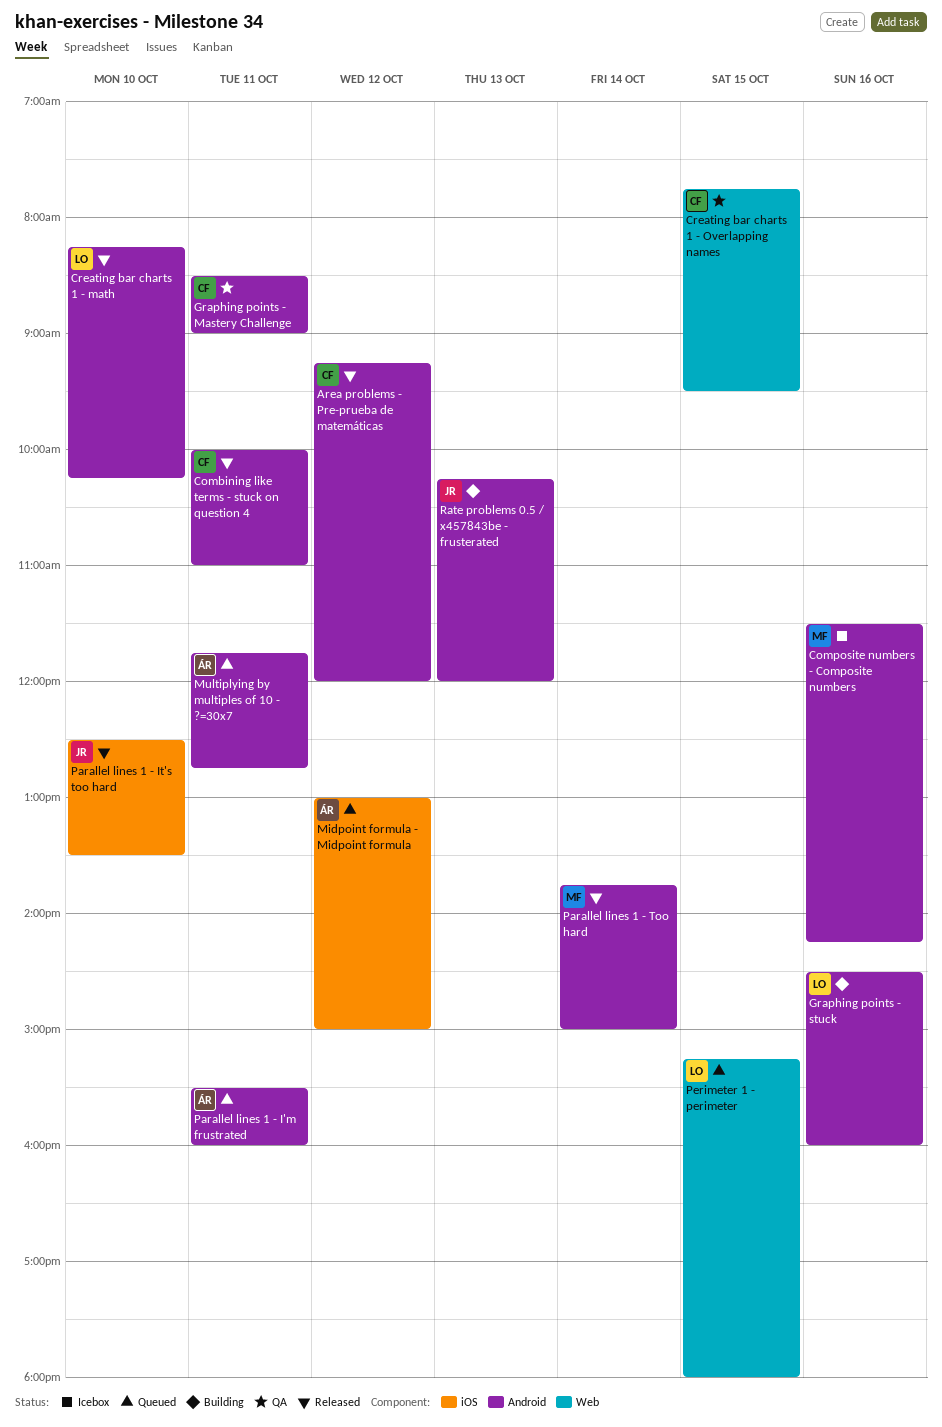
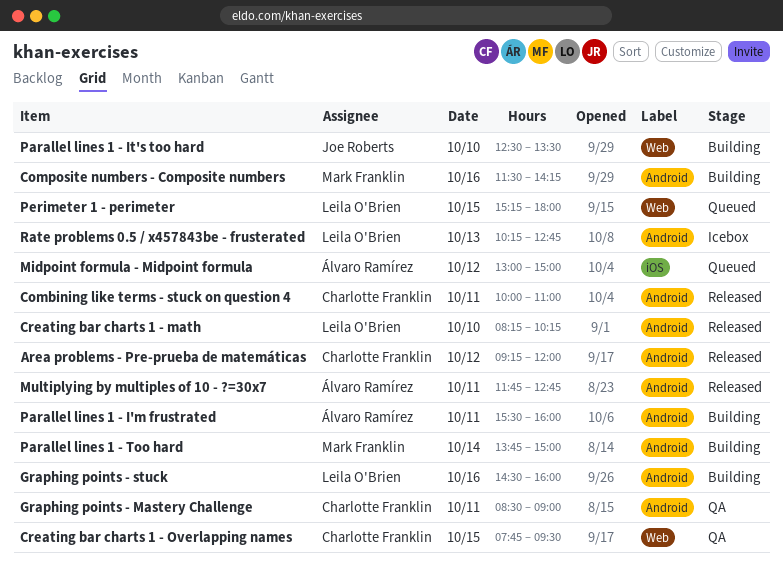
Composite numbers - Composite numbers, status: Icebox -> Building
Multiplying by multiples of 10 - ?=30x7, status: Queued -> Released
Parallel lines 1 - I'm frustrated, status: Queued -> Building
Parallel lines 1 - It's too hard, status: Released -> Building
Parallel lines 1 - It's too hard, label: iOS -> Web
Parallel lines 1 - Too hard, status: Released -> Building
Rate problems 0.5 / x457843be - frusterated, status: Building -> Icebox
Rate problems 0.5 / x457843be - frusterated, owner: Joe Roberts -> Leila O'Brien
Rate problems 0.5 / x457843be - frusterated, ends: 12:00 -> 12:45

